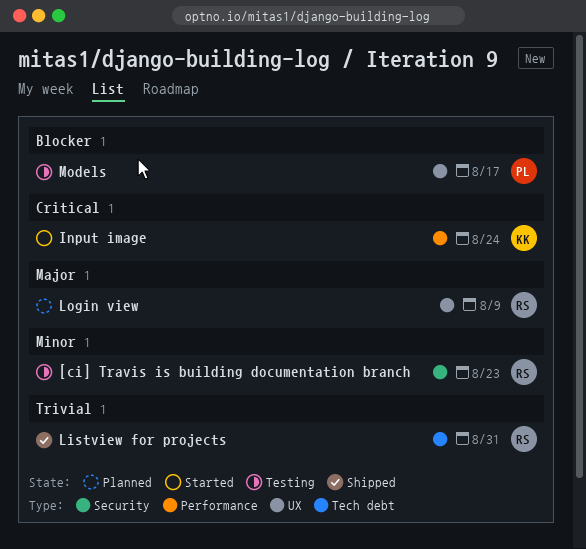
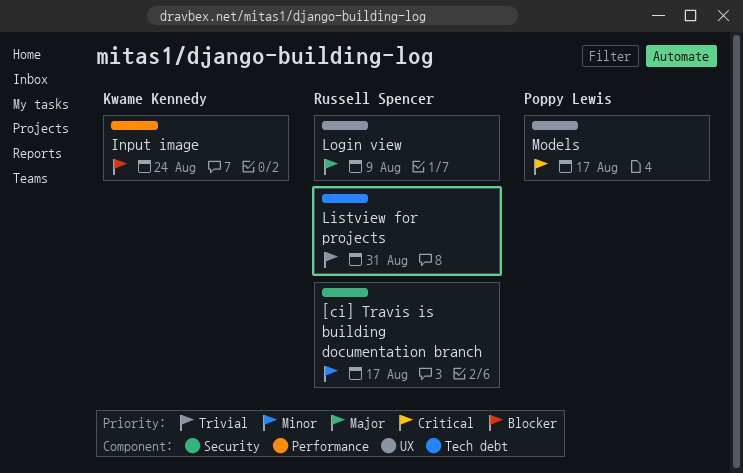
[ci] Travis is building documentation branch, due: Aug 23 -> Aug 17
Input image, priority: Critical -> Blocker
Models, priority: Blocker -> Critical

